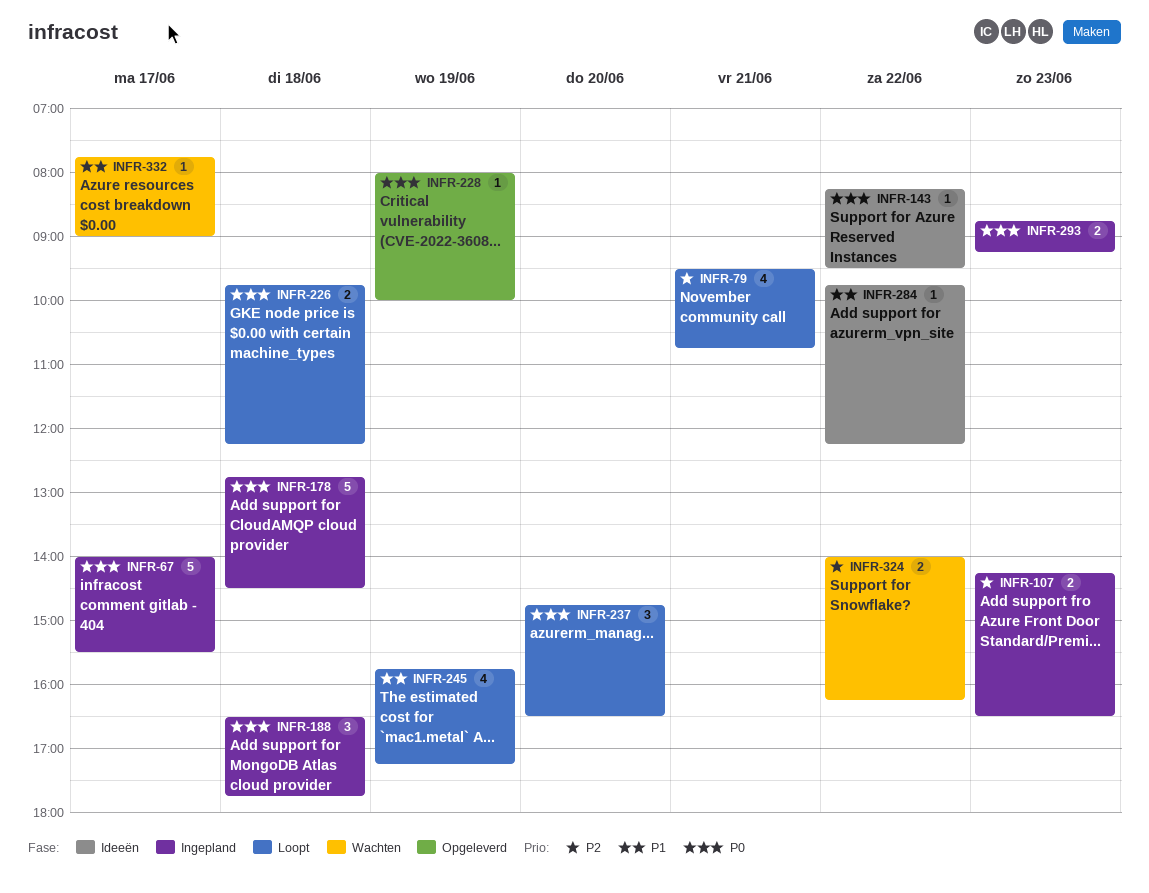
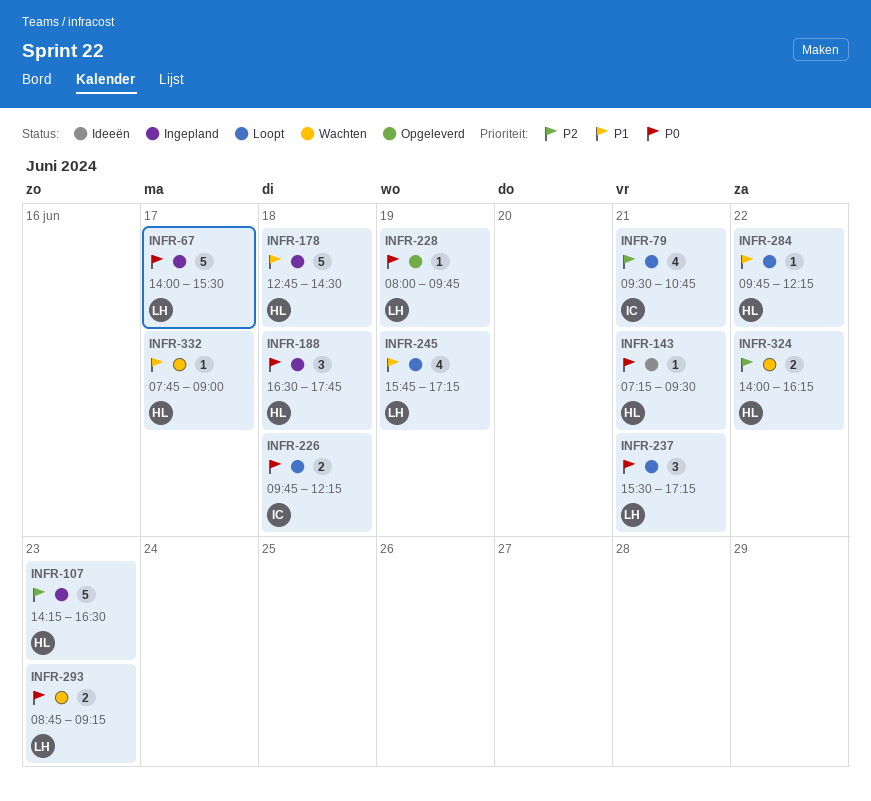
INFR-107, estimate: 2 -> 5
INFR-143, day: Jun 22 -> Jun 21
INFR-143, begins: 08:15 -> 07:15
INFR-178, priority: P0 -> P1
INFR-228, ends: 10:00 -> 09:45
INFR-237, day: Jun 20 -> Jun 21
INFR-237, begins: 14:45 -> 15:30
INFR-237, ends: 16:30 -> 17:15
INFR-284, status: Ideeën -> Loopt
INFR-293, status: Ingepland -> Wachten

